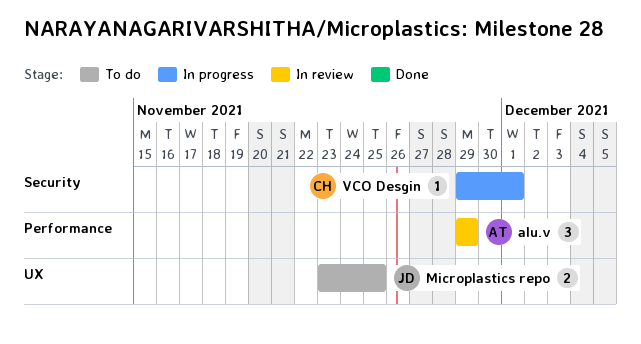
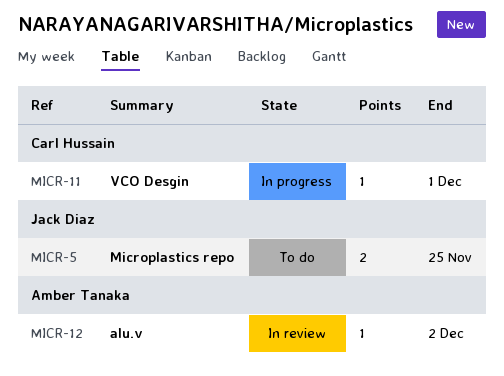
alu.v, estimate: 3 -> 1
alu.v, due: Nov 29 -> Dec 2

